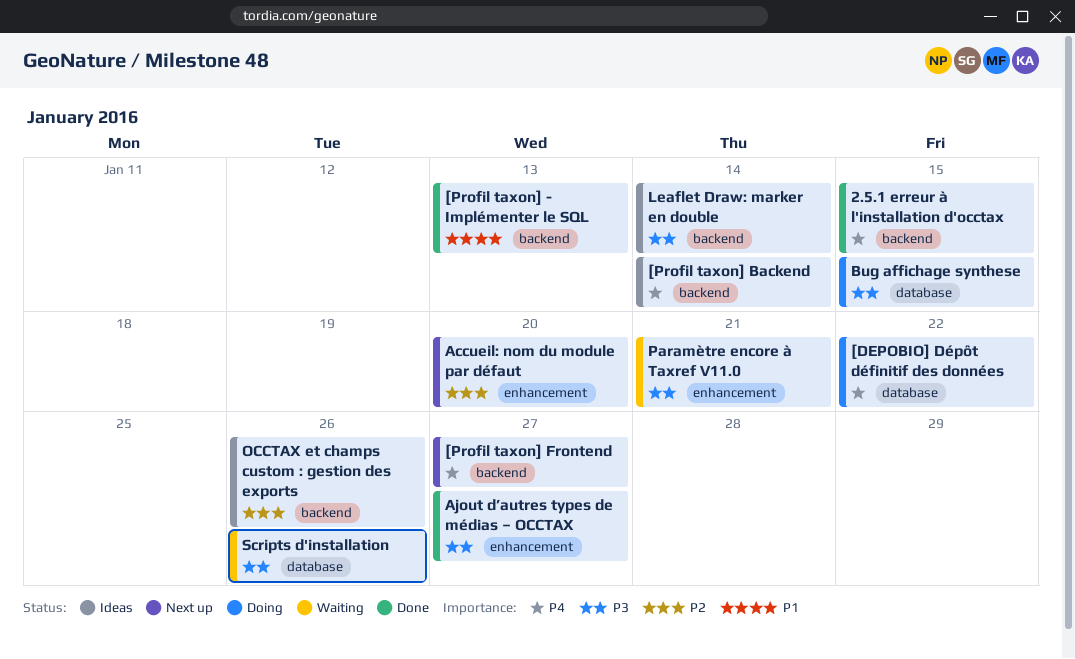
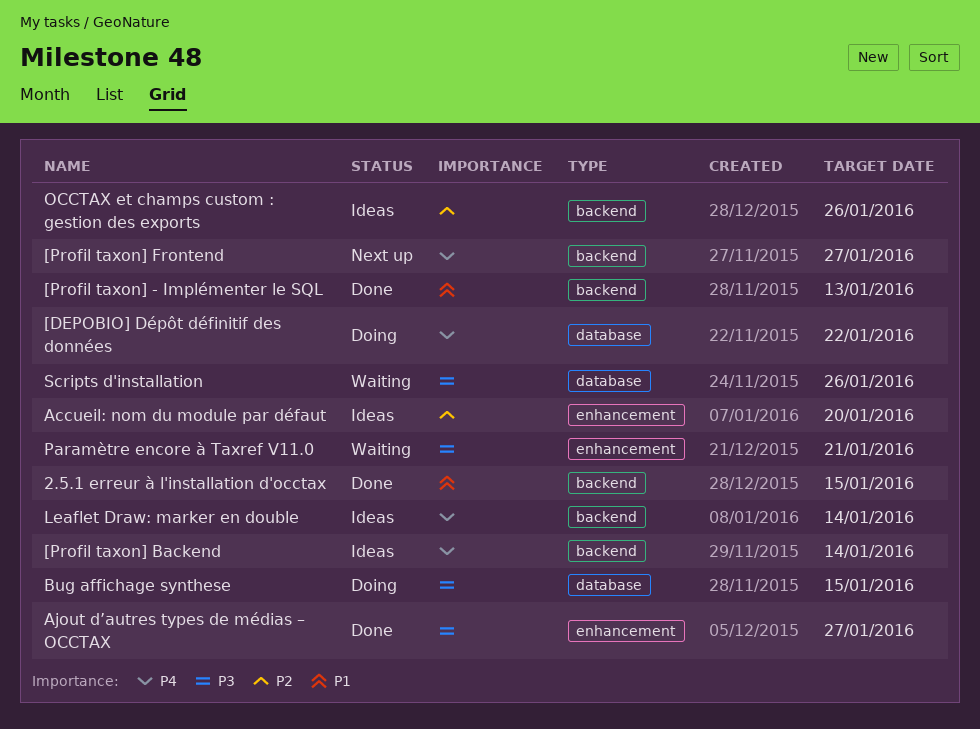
2.5.1 erreur à l'installation d'occtax, priority: P4 -> P1
Accueil: nom du module par défaut, status: Next up -> Ideas
Leaflet Draw: marker en double, priority: P3 -> P4

